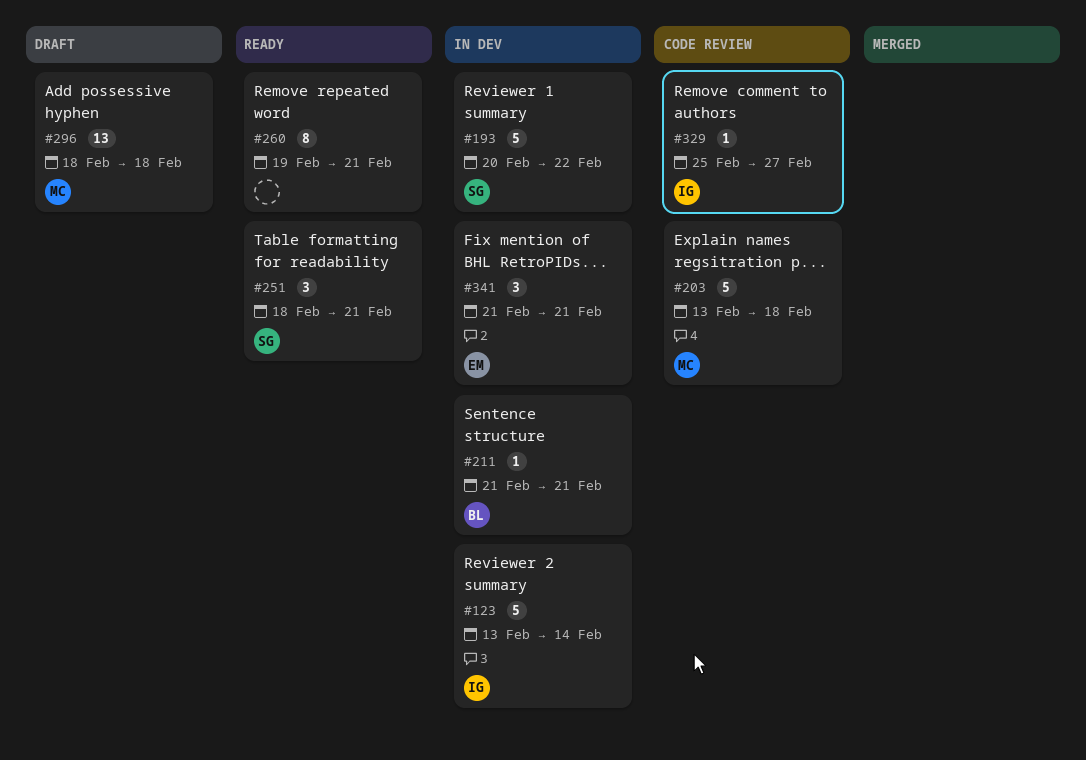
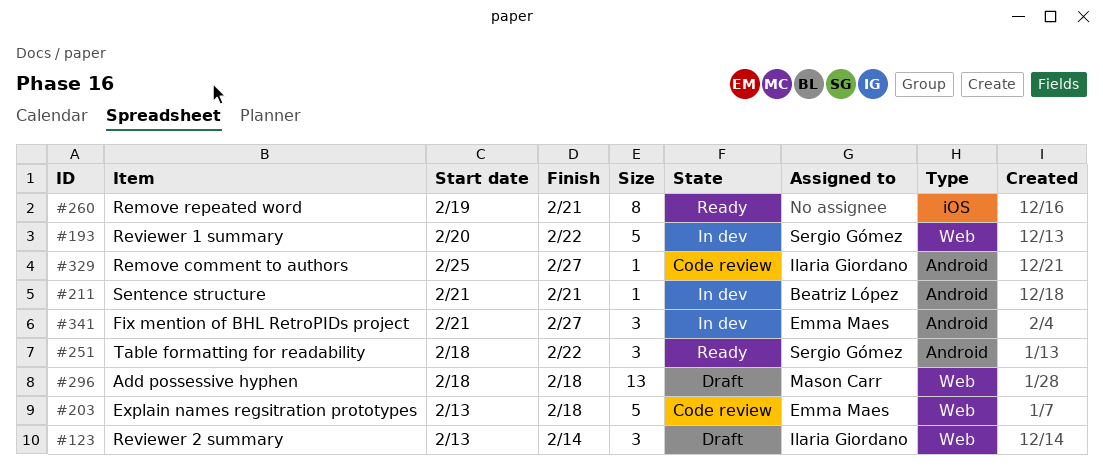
#123, status: In dev -> Draft
#123, estimate: 5 -> 3
#203, owner: Mason Carr -> Emma Maes
#251, due: Feb 21 -> Feb 22
#341, due: Feb 21 -> Feb 27

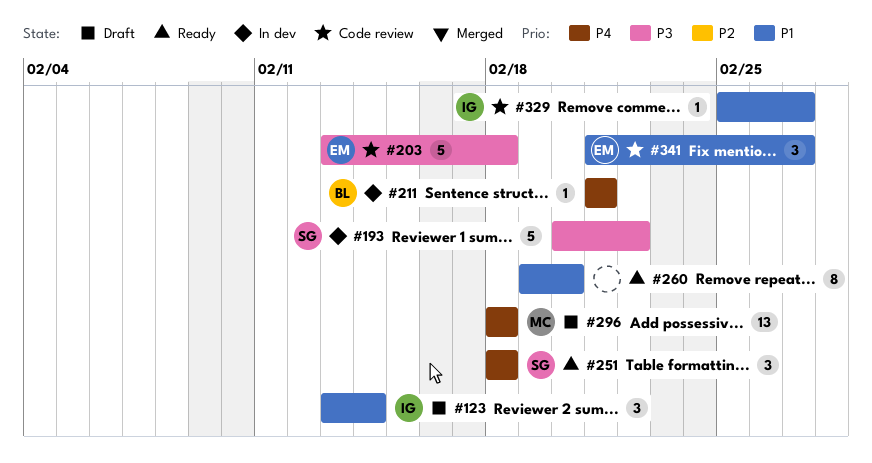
#251, due: Feb 22 -> Feb 18
#260, due: Feb 21 -> Feb 20
#341, status: In dev -> Code review

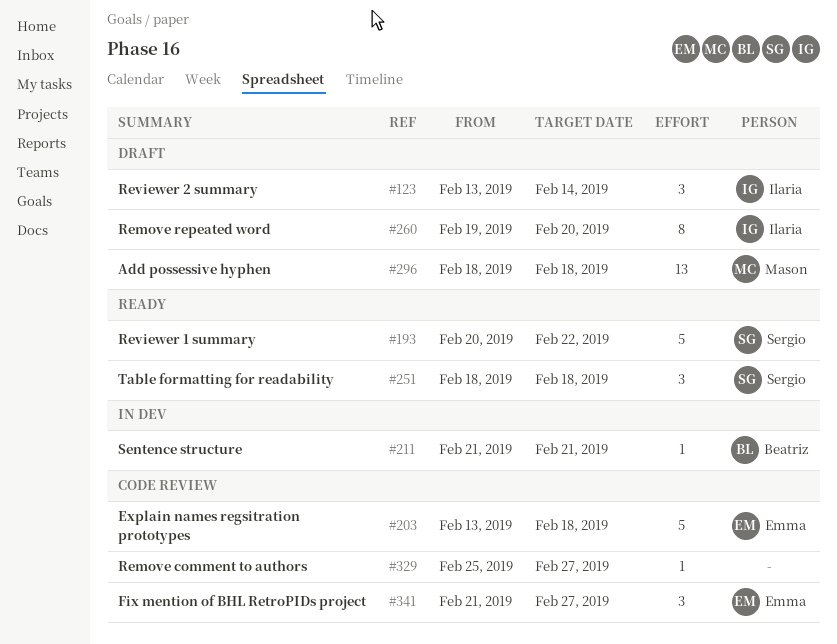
#193, status: In dev -> Ready
#260, status: Ready -> Draft
#260, owner: none -> Ilaria
#329, owner: Ilaria -> none

